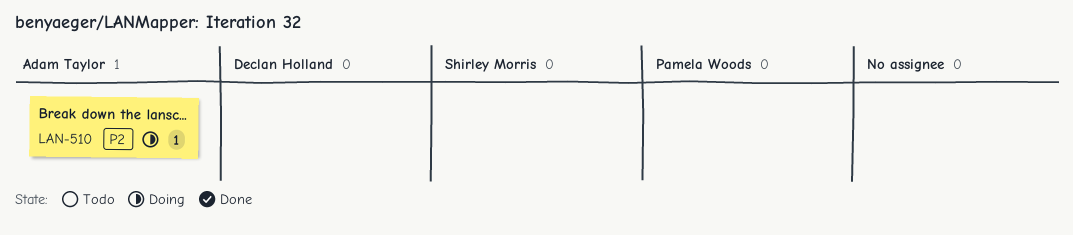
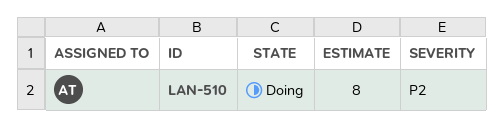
LAN-510, estimate: 1 -> 8

